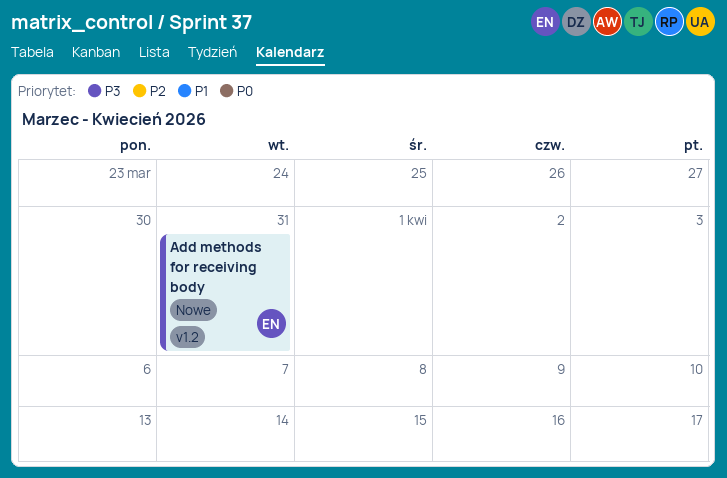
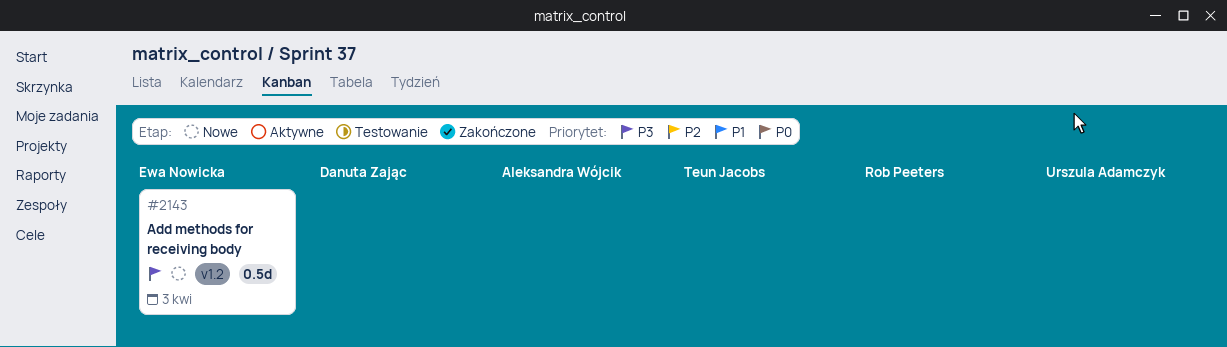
Add methods for receiving body, due: Mar 31 -> Apr 3

